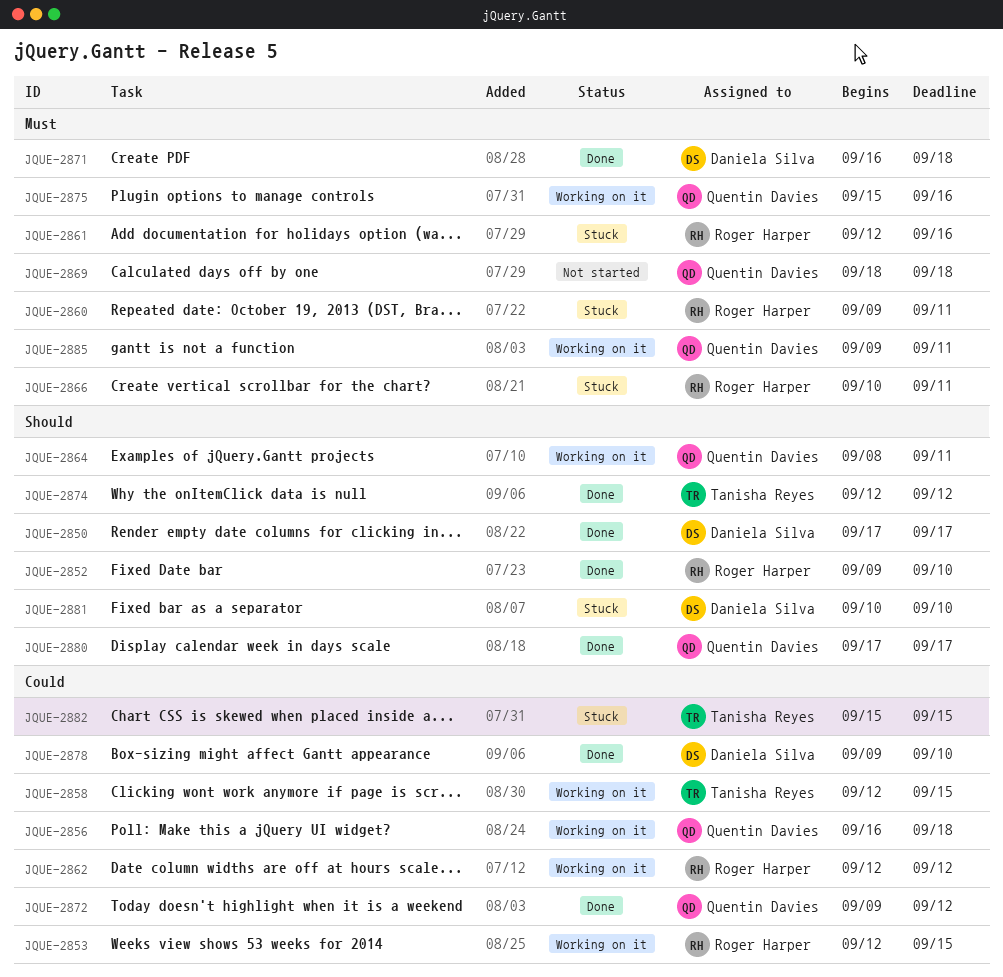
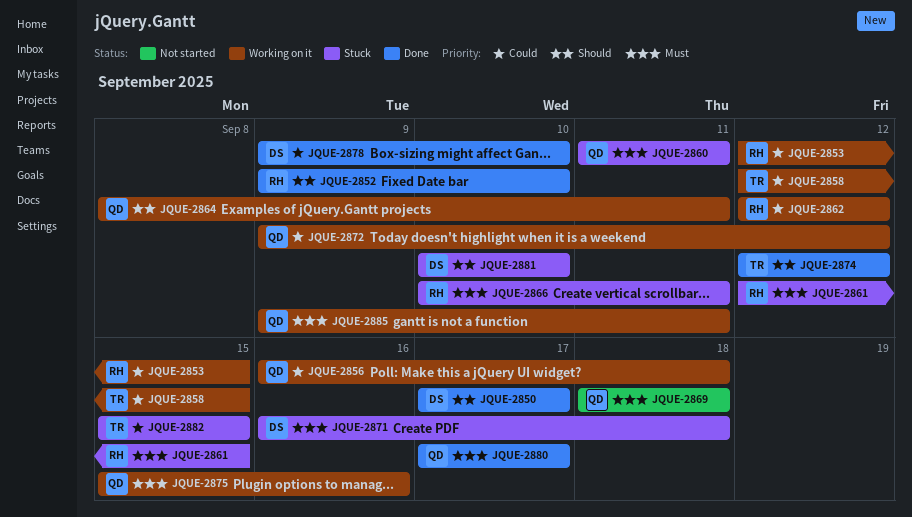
JQUE-2860, owner: Roger Harper -> Quentin Davies
JQUE-2860, start: Sep 9 -> Sep 11
JQUE-2861, due: Sep 16 -> Sep 15
JQUE-2871, status: Done -> Stuck
JQUE-2872, status: Done -> Working on it
JQUE-2880, priority: Should -> Must

